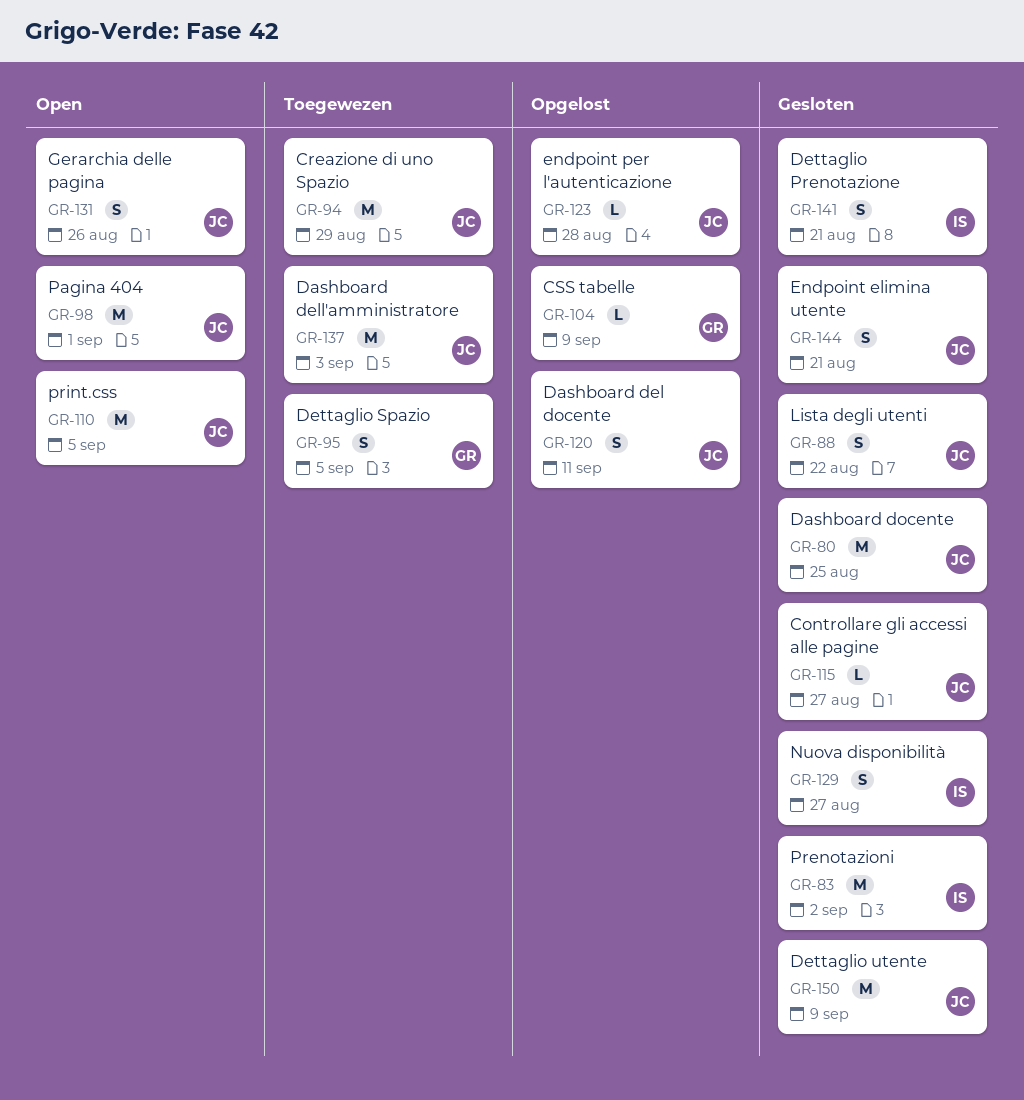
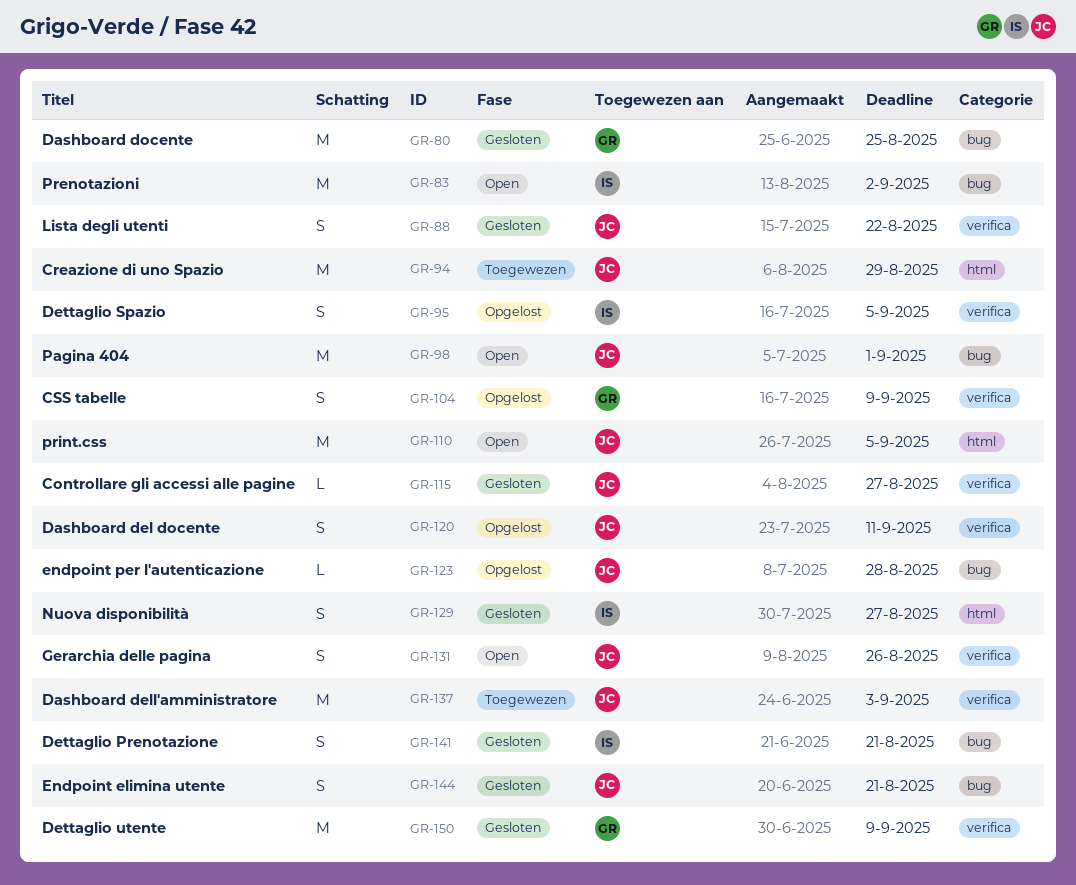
GR-80, owner: JC -> GR
GR-83, status: Gesloten -> Open
GR-95, status: Toegewezen -> Opgelost
GR-95, owner: GR -> IS
GR-104, estimate: L -> S
GR-150, owner: JC -> GR

